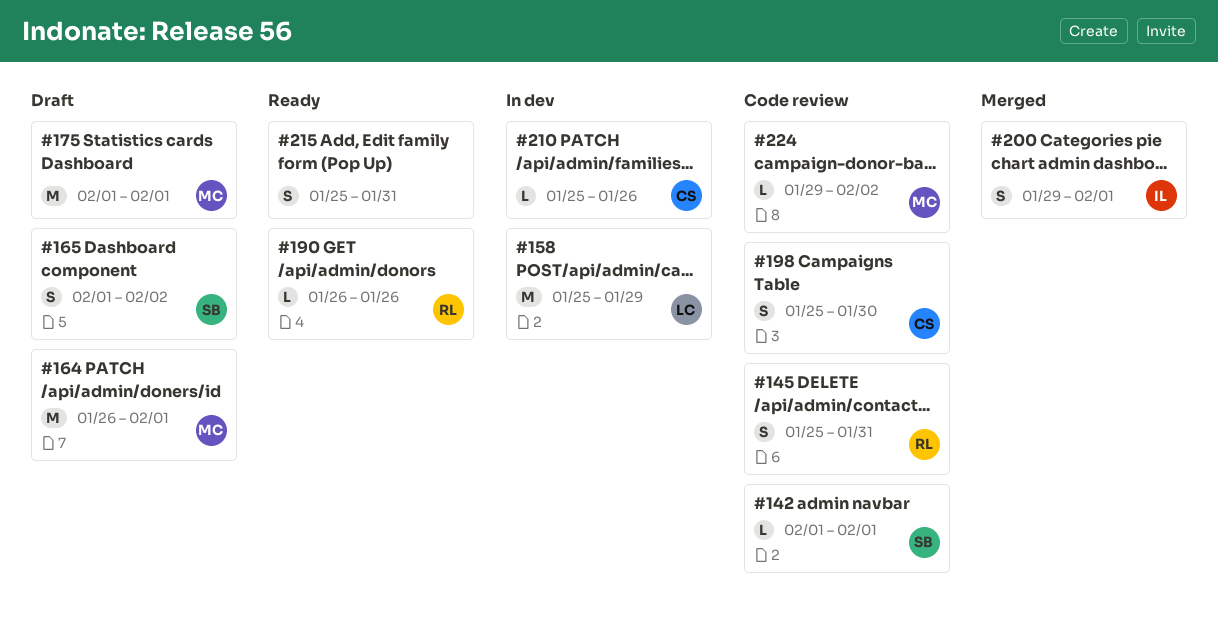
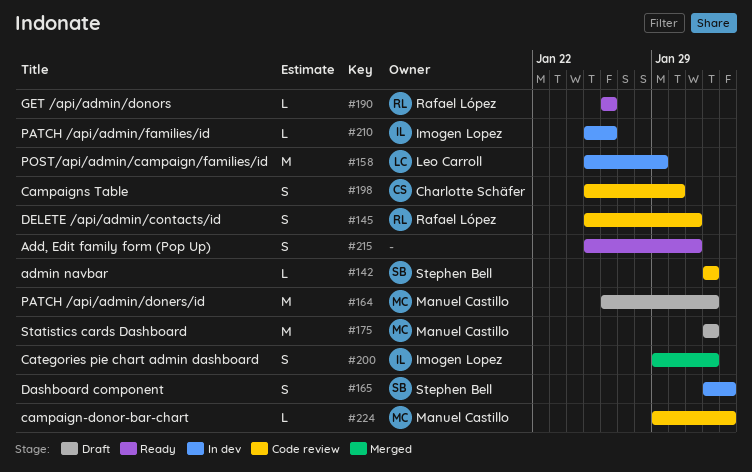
#165, status: Draft -> In dev
#210, owner: Charlotte Schäfer -> Imogen Lopez

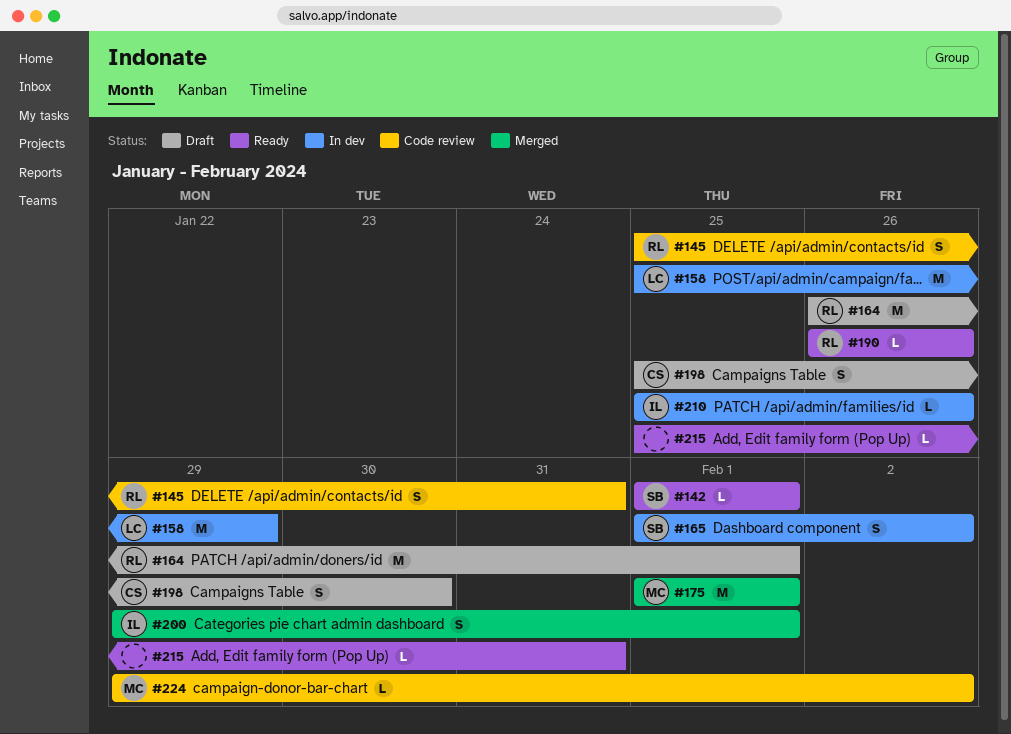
#142, status: Code review -> Ready
#164, owner: Manuel Castillo -> Rafael López
#175, status: Draft -> Merged
#198, status: Code review -> Draft
#215, estimate: S -> L

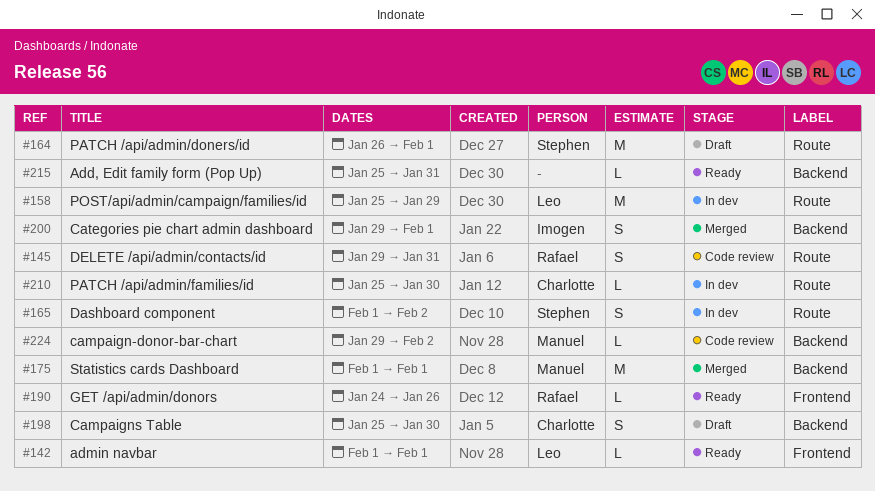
#142, owner: Stephen -> Leo
#145, start: Jan 25 -> Jan 29
#164, owner: Rafael -> Stephen
#190, start: Jan 26 -> Jan 24
#210, owner: Imogen -> Charlotte
#210, due: Jan 26 -> Jan 30

